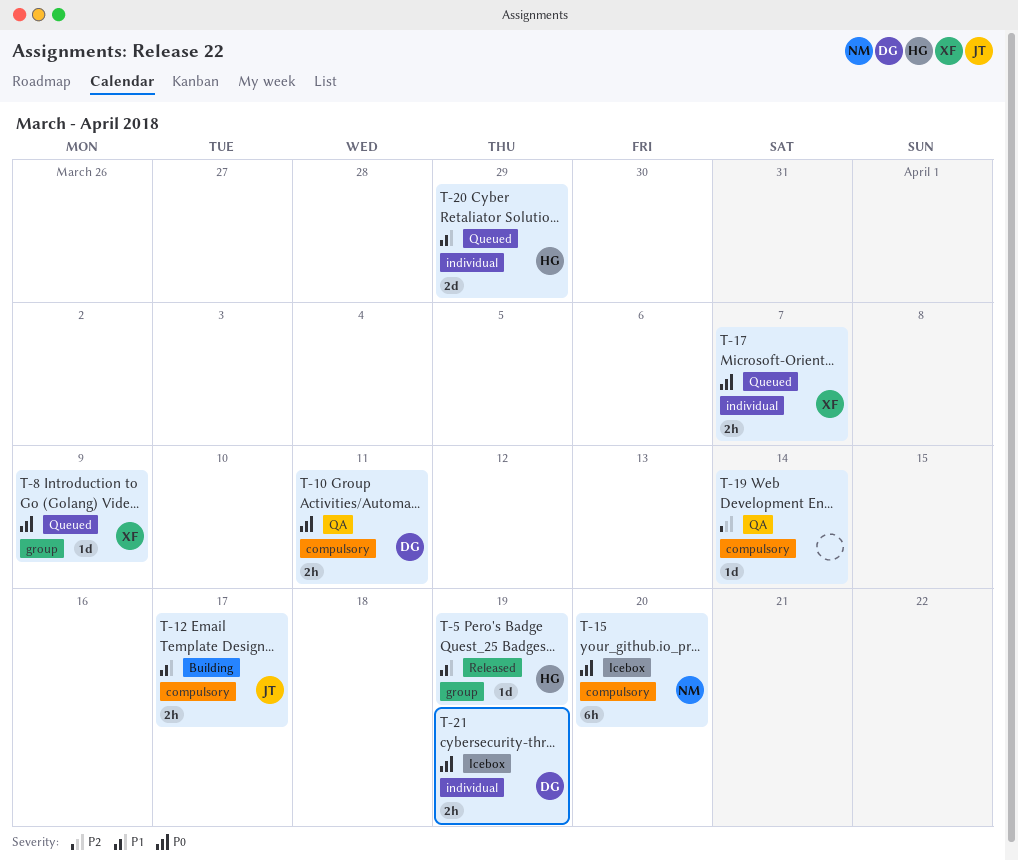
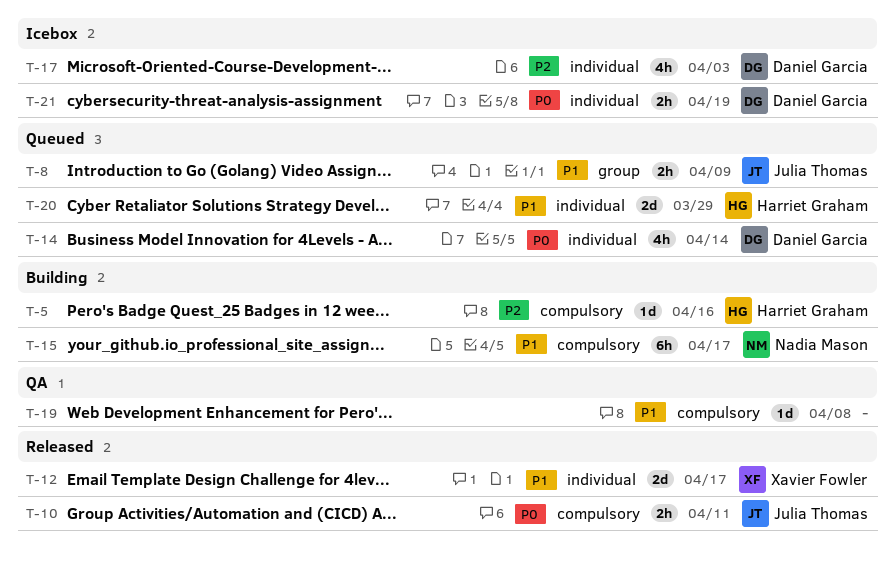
T-5, status: Released -> Building
T-5, priority: P1 -> P2
T-5, label: group -> compulsory
T-5, due: Apr 19 -> Apr 16
T-8, owner: Xavier Fowler -> Julia Thomas
T-8, priority: P0 -> P1
T-8, estimate: 1d -> 2h
T-10, status: QA -> Released
T-10, owner: Daniel Garcia -> Julia Thomas
T-12, status: Building -> Released
T-12, owner: Julia Thomas -> Xavier Fowler
T-12, label: compulsory -> individual
T-12, estimate: 2h -> 2d
T-14: none -> present
T-15, status: Icebox -> Building
T-15, priority: P0 -> P1
T-15, due: Apr 20 -> Apr 17
T-17, status: Queued -> Icebox
T-17, owner: Xavier Fowler -> Daniel Garcia
T-17, priority: P0 -> P2
T-17, estimate: 2h -> 4h
T-17, due: Apr 7 -> Apr 3
T-19, priority: P2 -> P1
T-19, due: Apr 14 -> Apr 8

